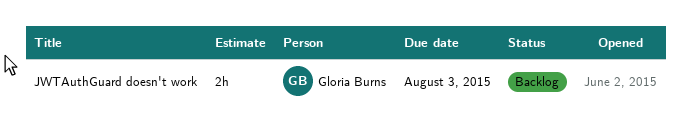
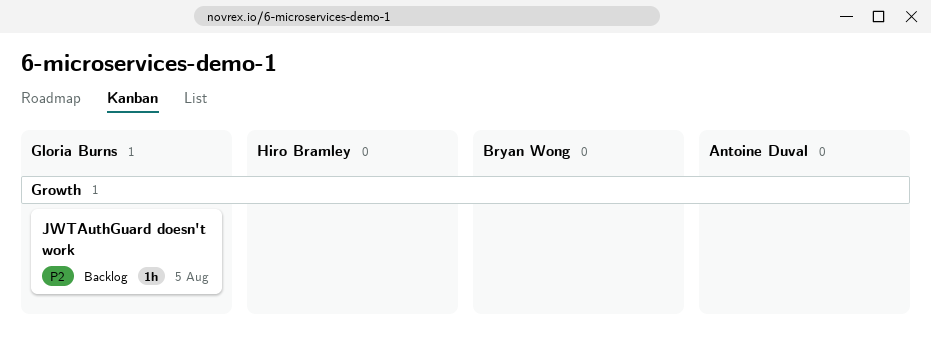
JWTAuthGuard doesn't work, estimate: 2h -> 1h
JWTAuthGuard doesn't work, due: Aug 3 -> Aug 5

